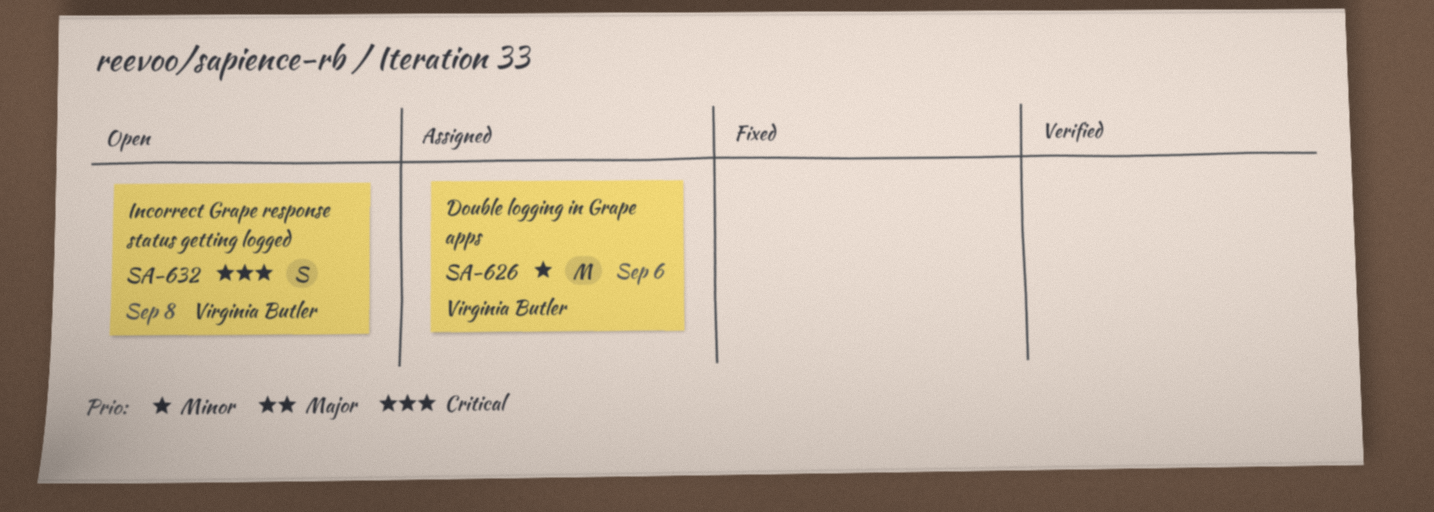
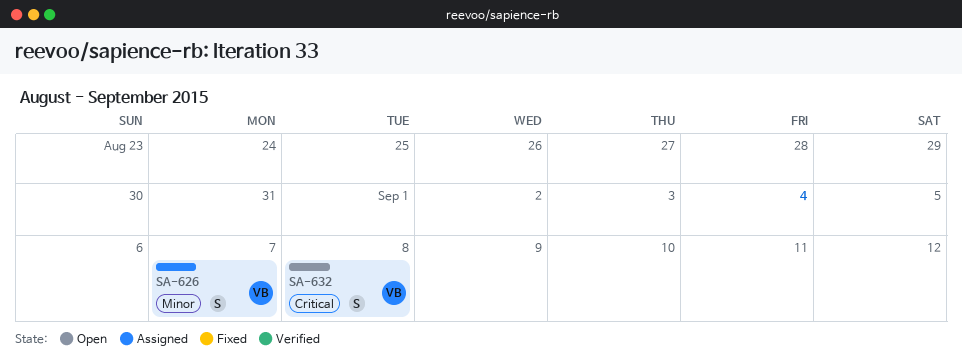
SA-626, estimate: M -> S
SA-626, due: Sep 6 -> Sep 7

